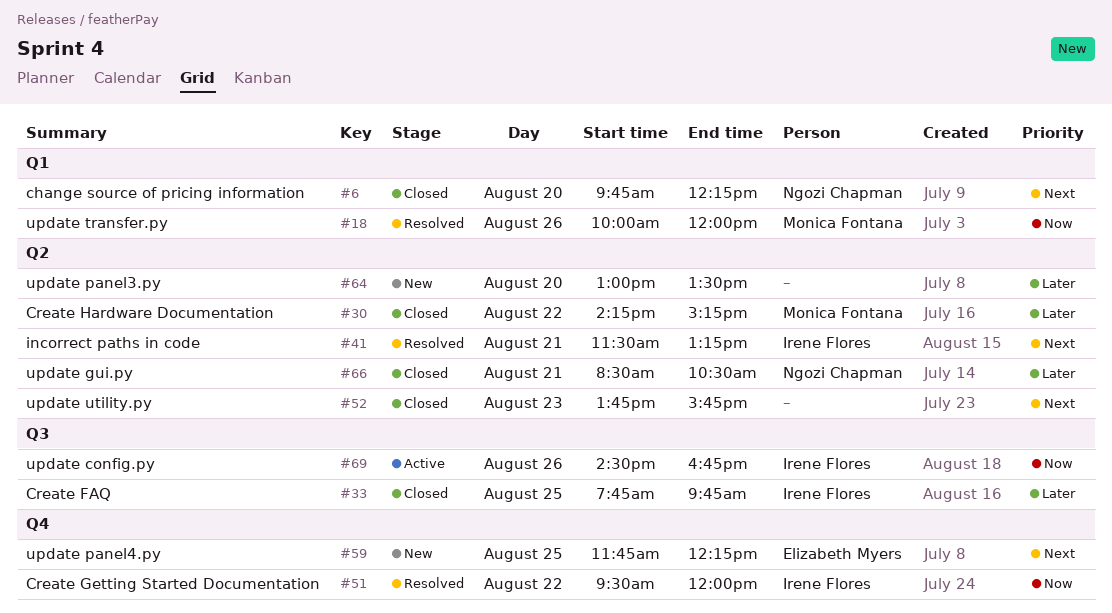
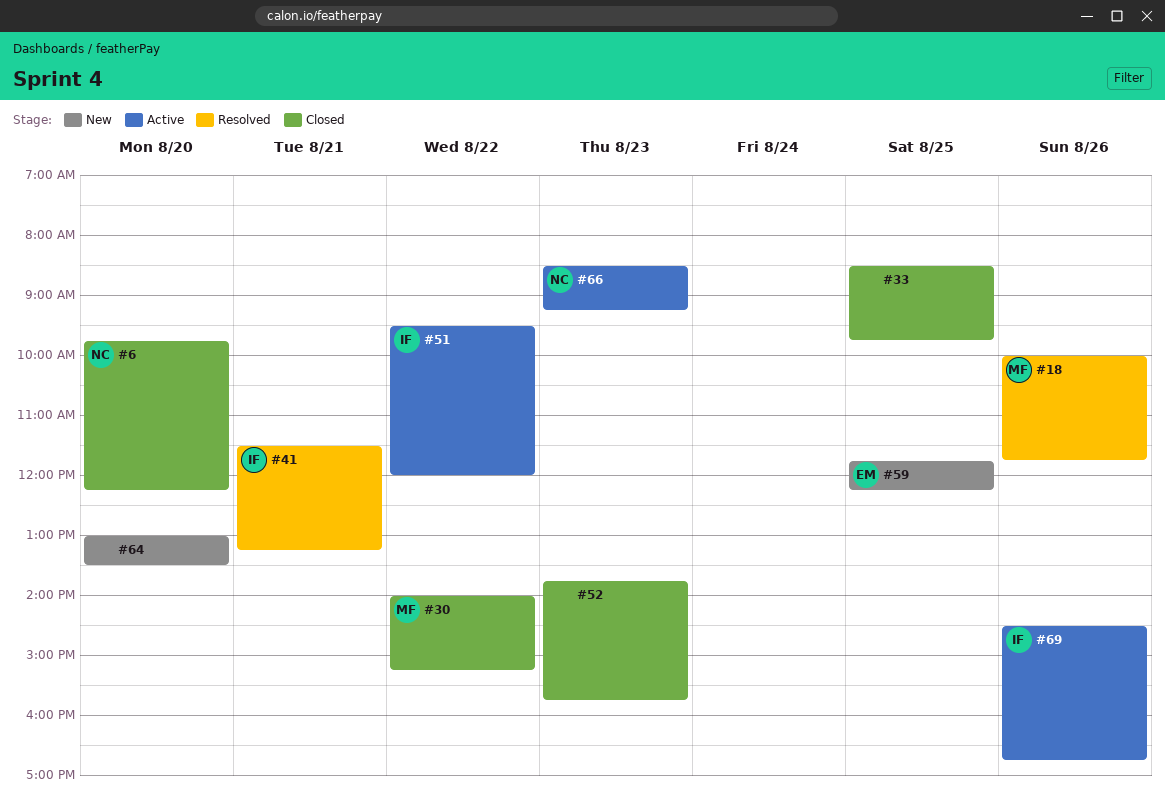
#18, ends: 12:00 -> 11:45
#30, begins: 14:15 -> 14:00
#33, owner: Irene Flores -> none
#33, begins: 07:45 -> 08:30
#51, status: Resolved -> Active
#66, status: Closed -> Active
#66, day: Aug 21 -> Aug 23
#66, ends: 10:30 -> 09:15

